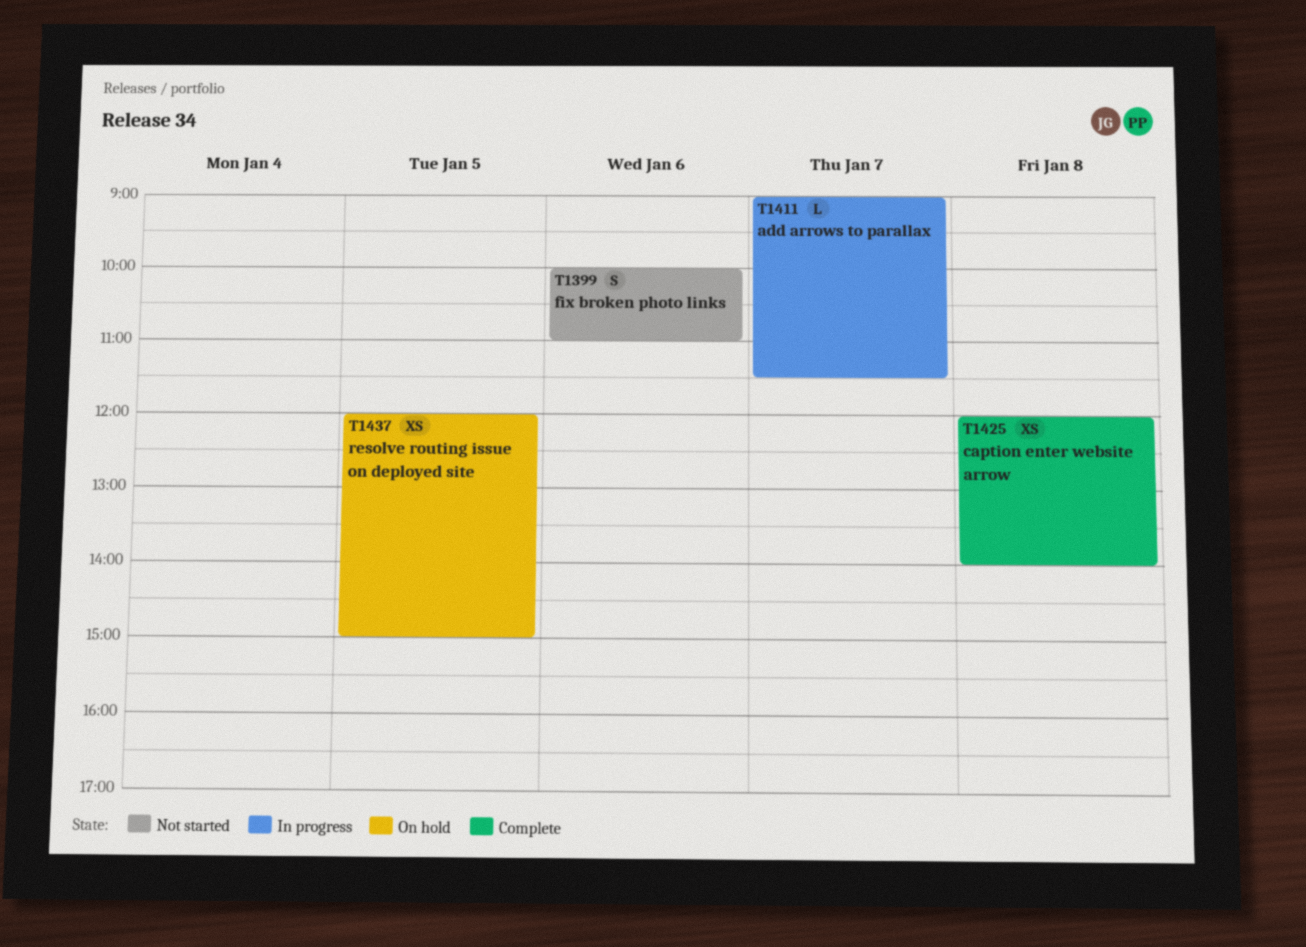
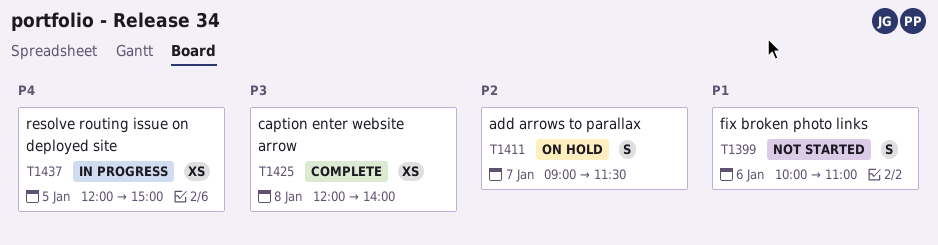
T1411, status: In progress -> On hold
T1411, estimate: L -> S
T1437, status: On hold -> In progress

